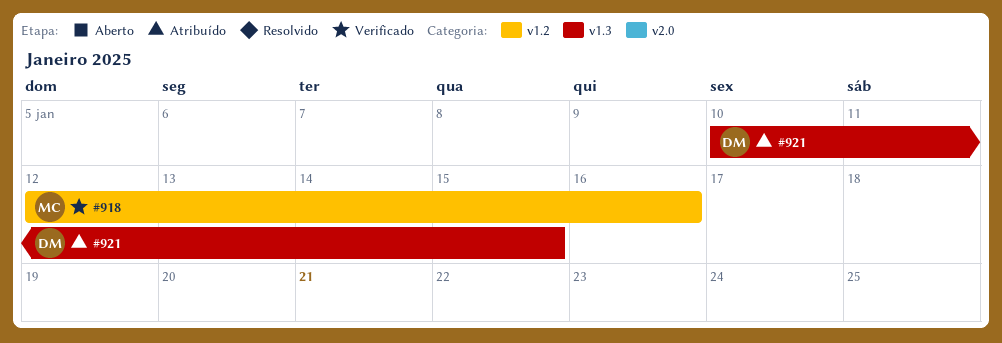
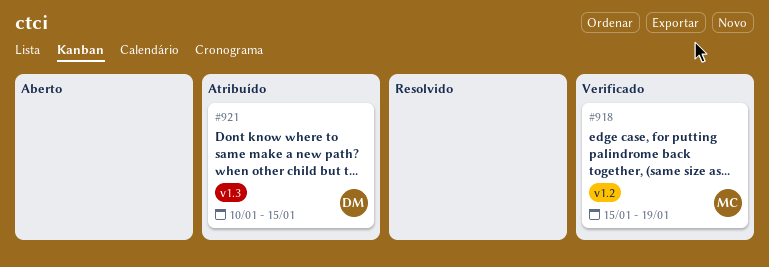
#918, start: Jan 12 -> Jan 15
#918, due: Jan 16 -> Jan 19

